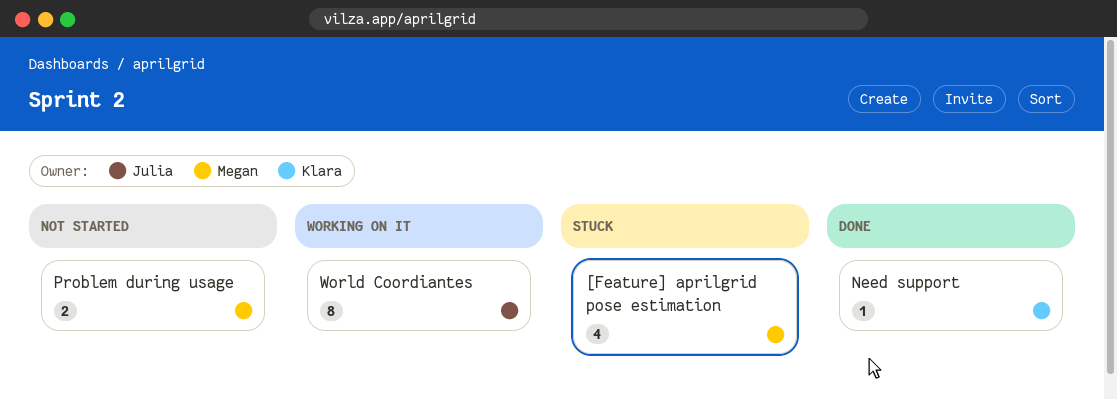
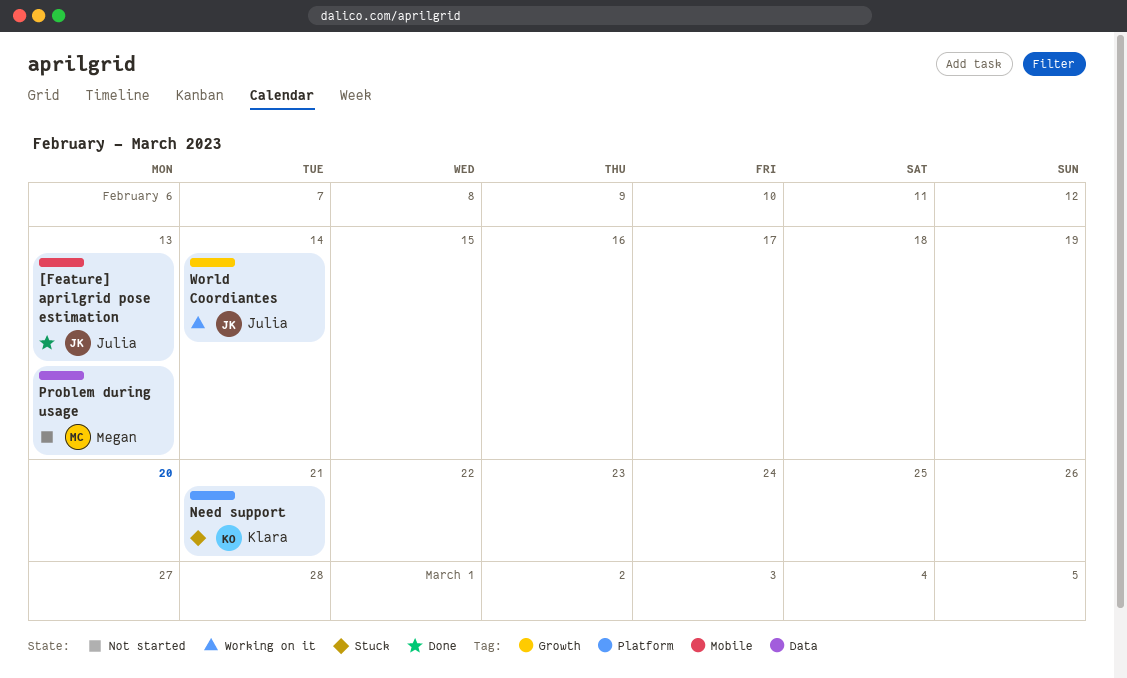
[Feature] aprilgrid pose estimation, status: Stuck -> Done
[Feature] aprilgrid pose estimation, owner: Megan -> Julia
Need support, status: Done -> Stuck

